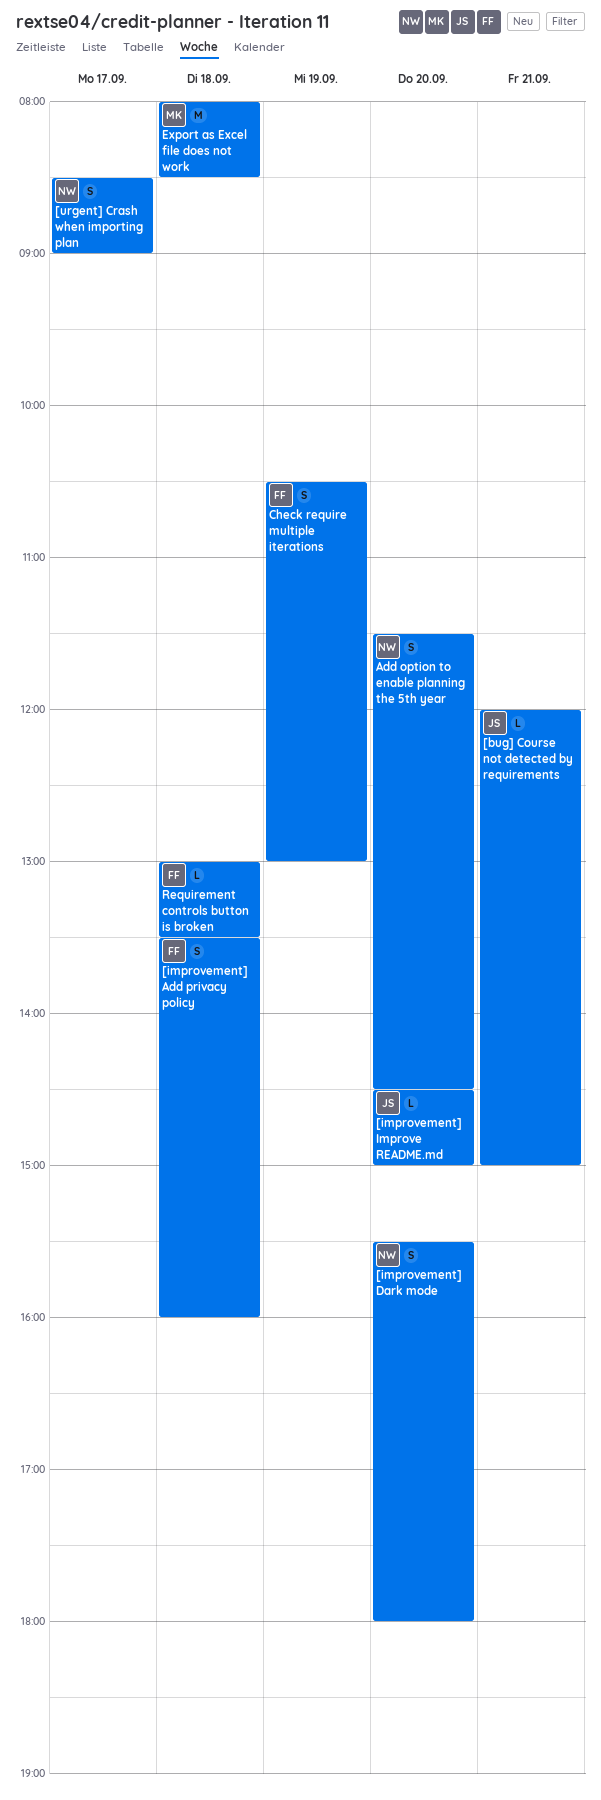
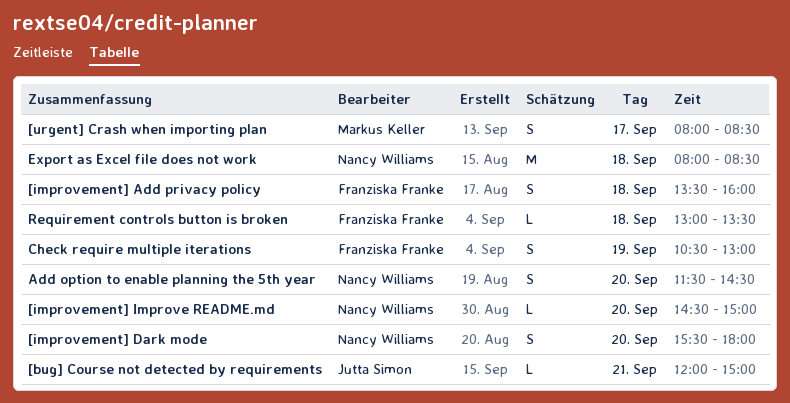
[improvement] Improve README.md, owner: Jutta Simon -> Nancy Williams
[urgent] Crash when importing plan, owner: Nancy Williams -> Markus Keller
[urgent] Crash when importing plan, begins: 08:30 -> 08:00
[urgent] Crash when importing plan, ends: 09:00 -> 08:30
Export as Excel file does not work, owner: Markus Keller -> Nancy Williams

